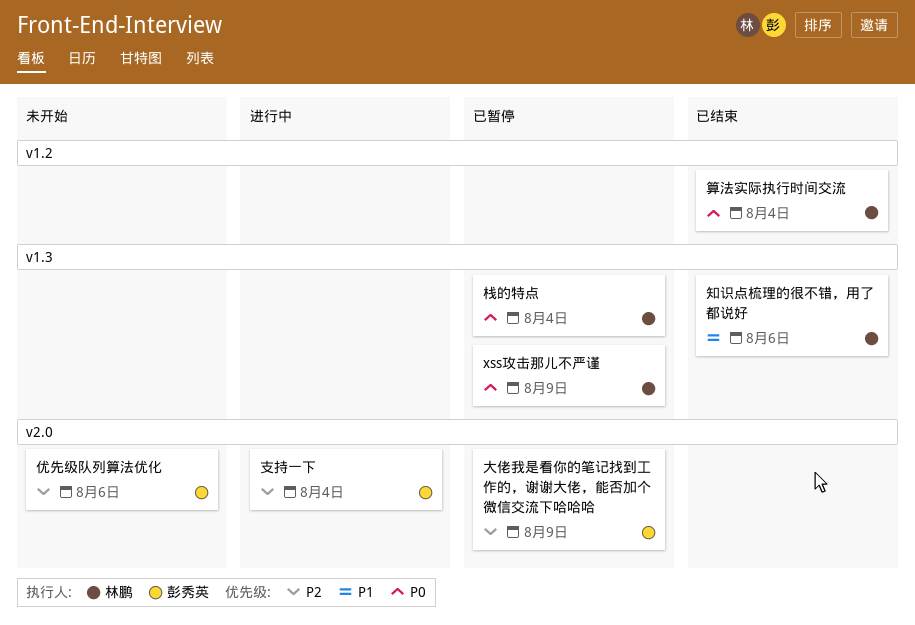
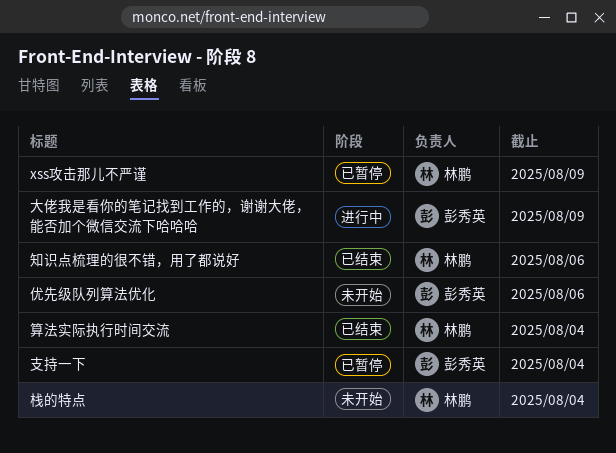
大佬我是看你的笔记找到工作的，谢谢大佬，能否加个微信交流下哈哈哈, status: 已暂停 -> 进行中
支持一下, status: 进行中 -> 已暂停
栈的特点, status: 已暂停 -> 未开始

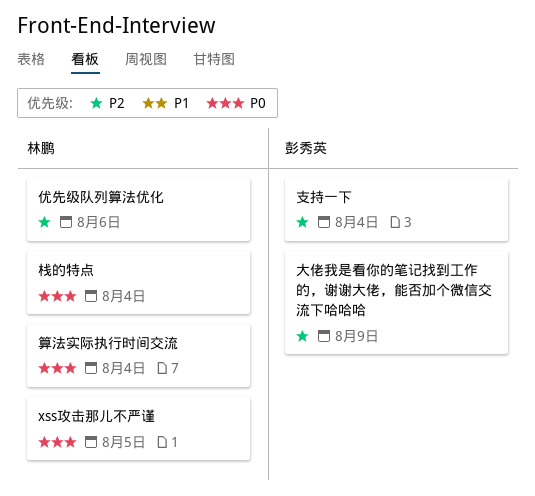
xss攻击那儿不严谨, due: Aug 9 -> Aug 5
优先级队列算法优化, owner: 彭秀英 -> 林鹏
知识点梳理的很不错，用了都说好: present -> none

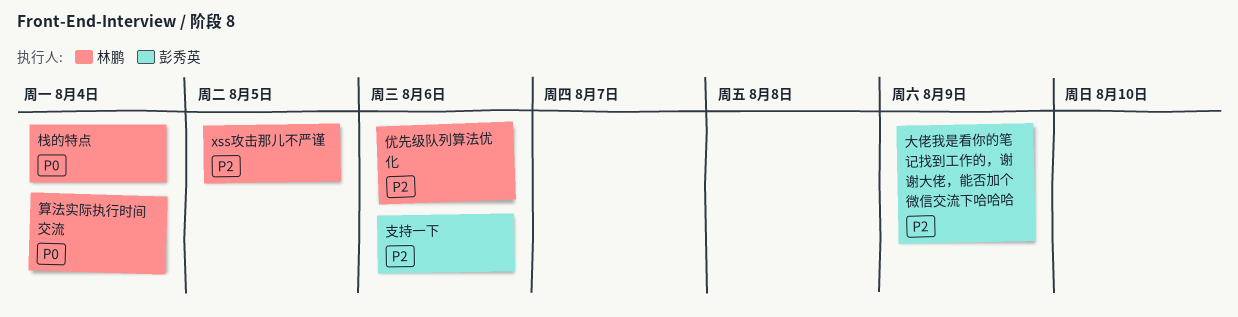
xss攻击那儿不严谨, priority: P0 -> P2
支持一下, due: Aug 4 -> Aug 6

